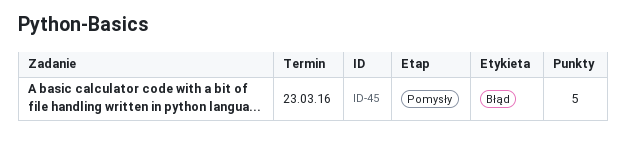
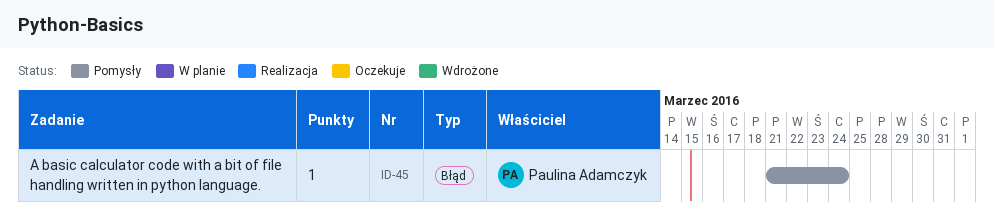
ID-45, estimate: 5 -> 1
ID-45, due: Mar 23 -> Mar 24

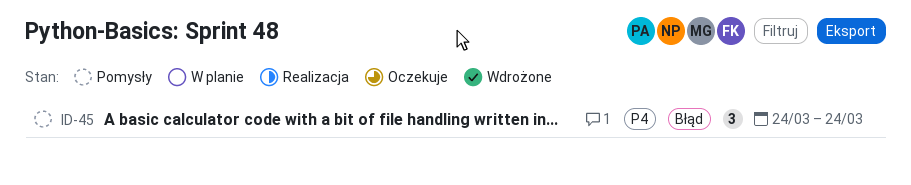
ID-45, estimate: 1 -> 3
ID-45, start: Mar 21 -> Mar 24

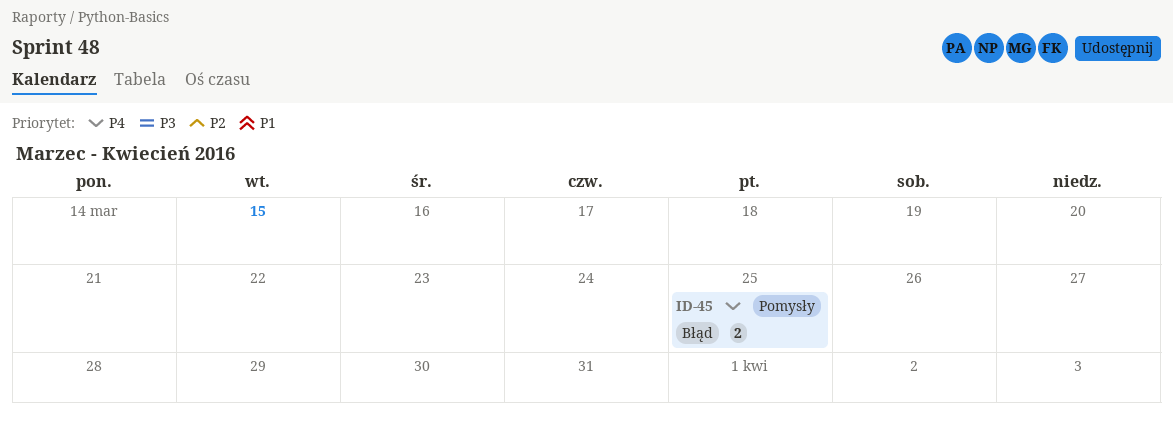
ID-45, estimate: 3 -> 2
ID-45, due: Mar 24 -> Mar 25

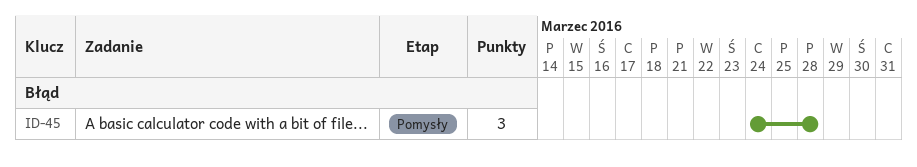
ID-45, estimate: 2 -> 3
ID-45, due: Mar 25 -> Mar 28

